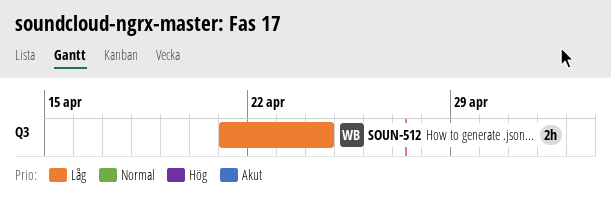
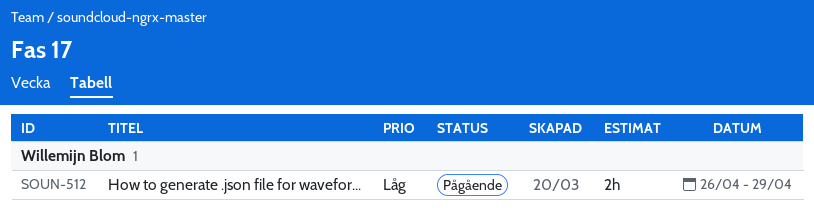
SOUN-512, start: Apr 21 -> Apr 26
SOUN-512, due: Apr 24 -> Apr 29

